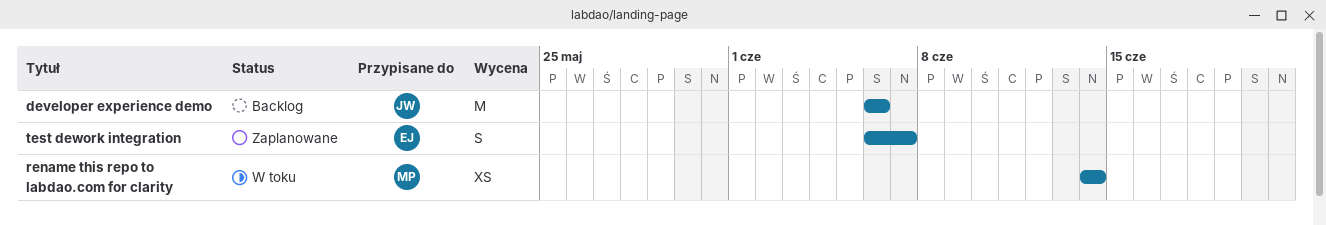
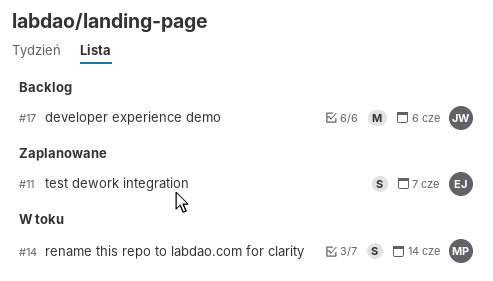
rename this repo to labdao.com for clarity, estimate: XS -> S

